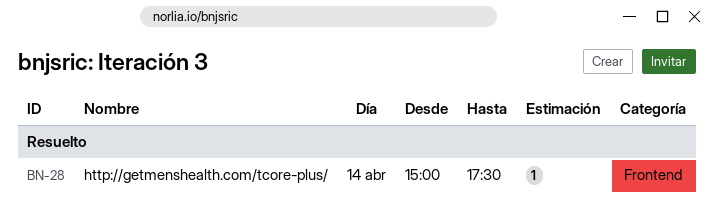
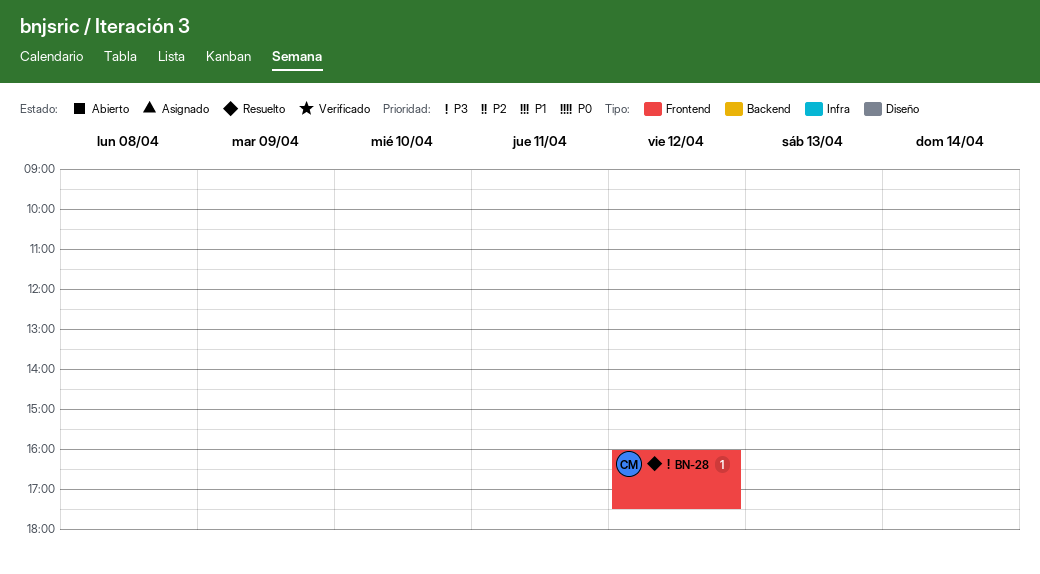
BN-28, day: Apr 14 -> Apr 12
BN-28, begins: 15:00 -> 16:00

